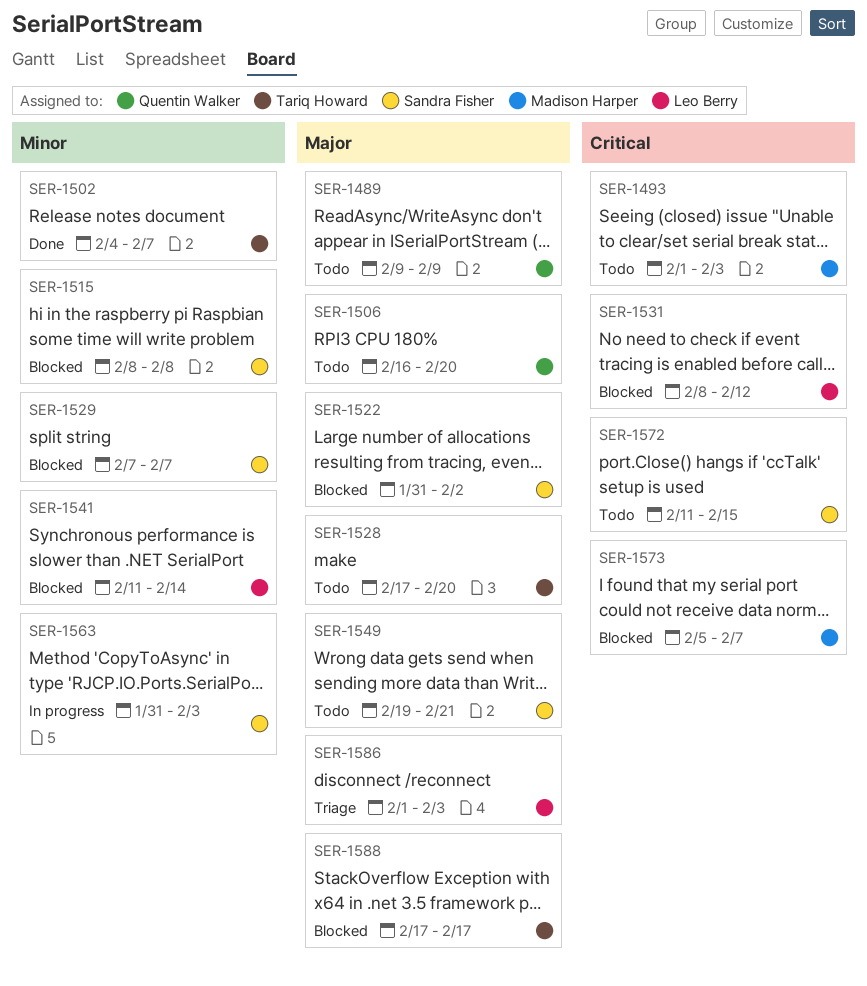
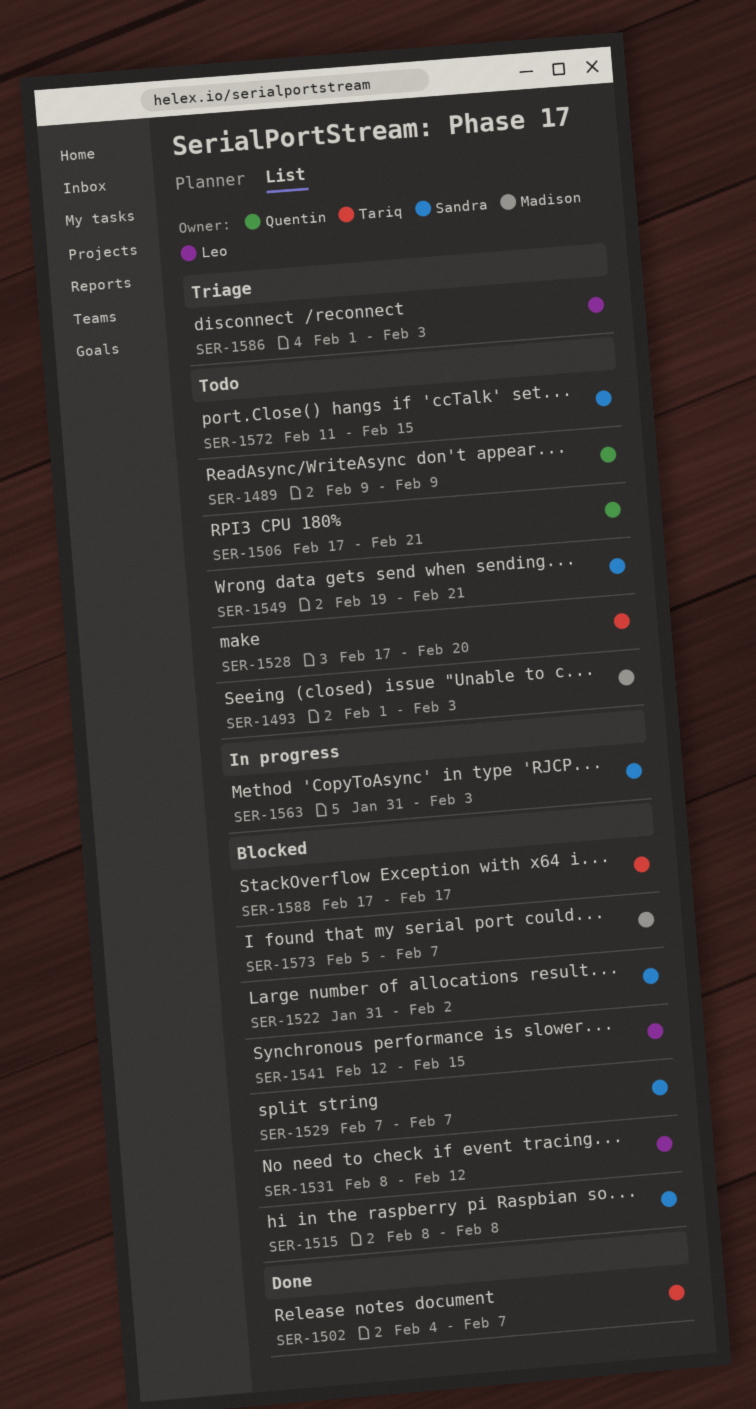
SER-1506, start: Feb 16 -> Feb 17
SER-1506, due: Feb 20 -> Feb 21
SER-1541, start: Feb 11 -> Feb 12
SER-1541, due: Feb 14 -> Feb 15

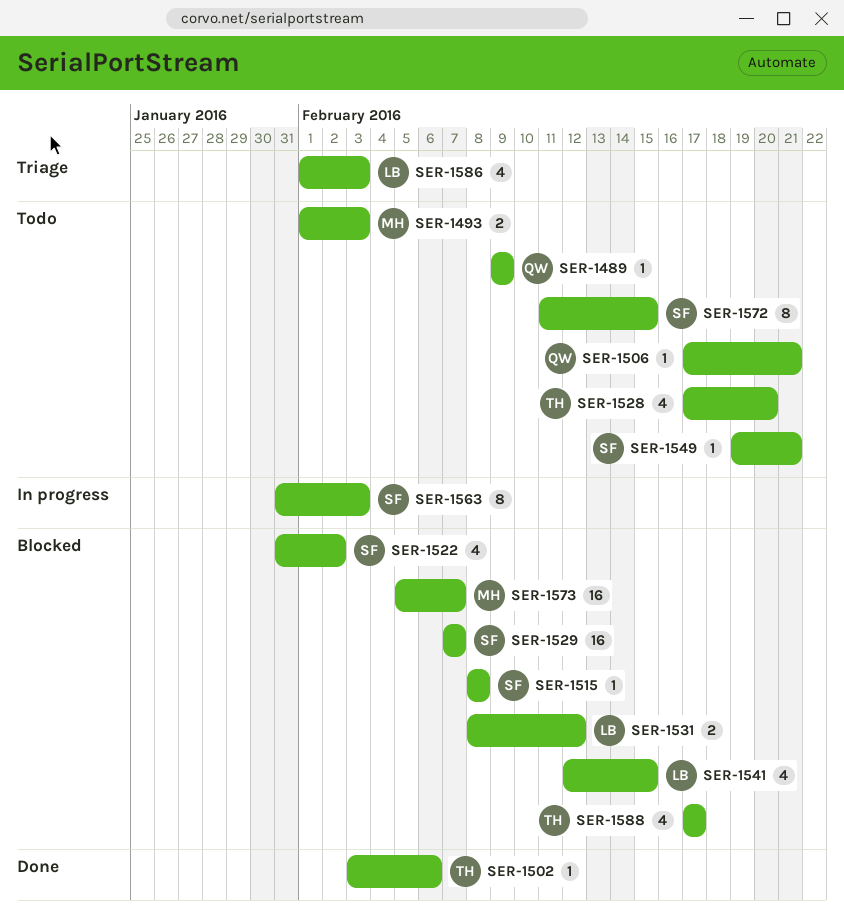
SER-1502, start: Feb 4 -> Feb 3
SER-1502, due: Feb 7 -> Feb 6

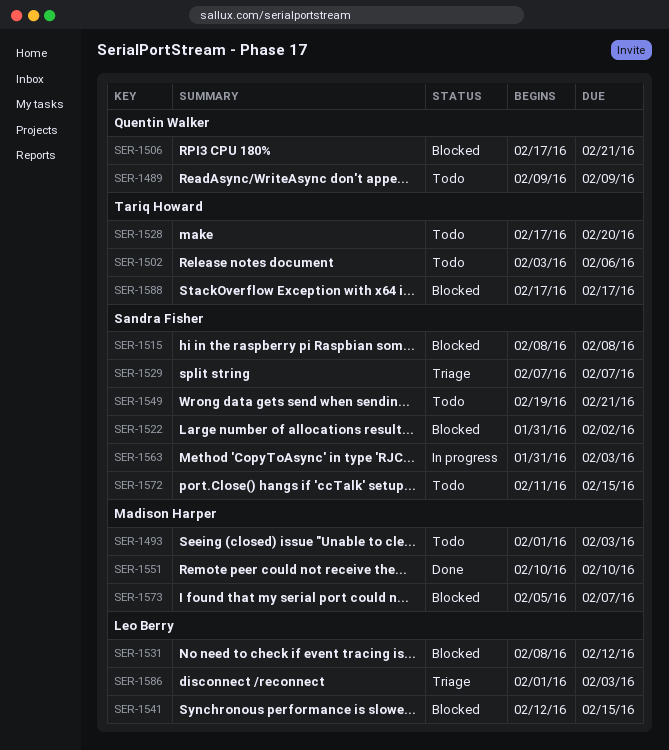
SER-1502, status: Done -> Todo
SER-1506, status: Todo -> Blocked
SER-1529, status: Blocked -> Triage
SER-1551: none -> present

